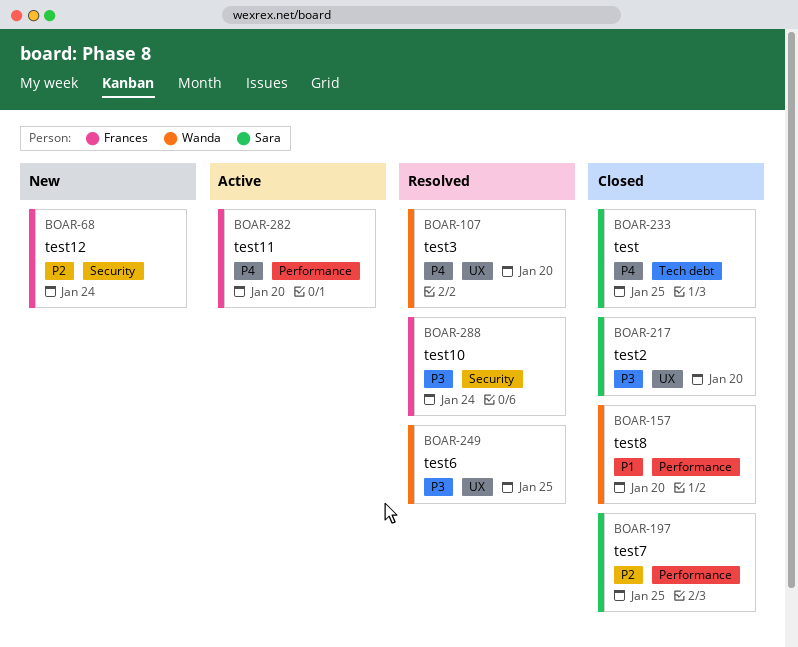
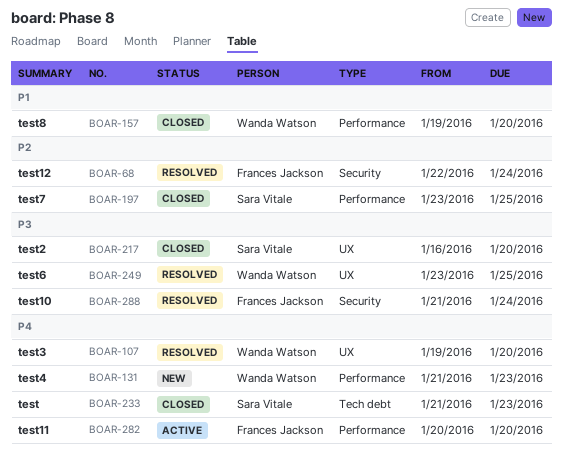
BOAR-68, status: New -> Resolved
BOAR-131: none -> present
BOAR-233, due: Jan 25 -> Jan 23

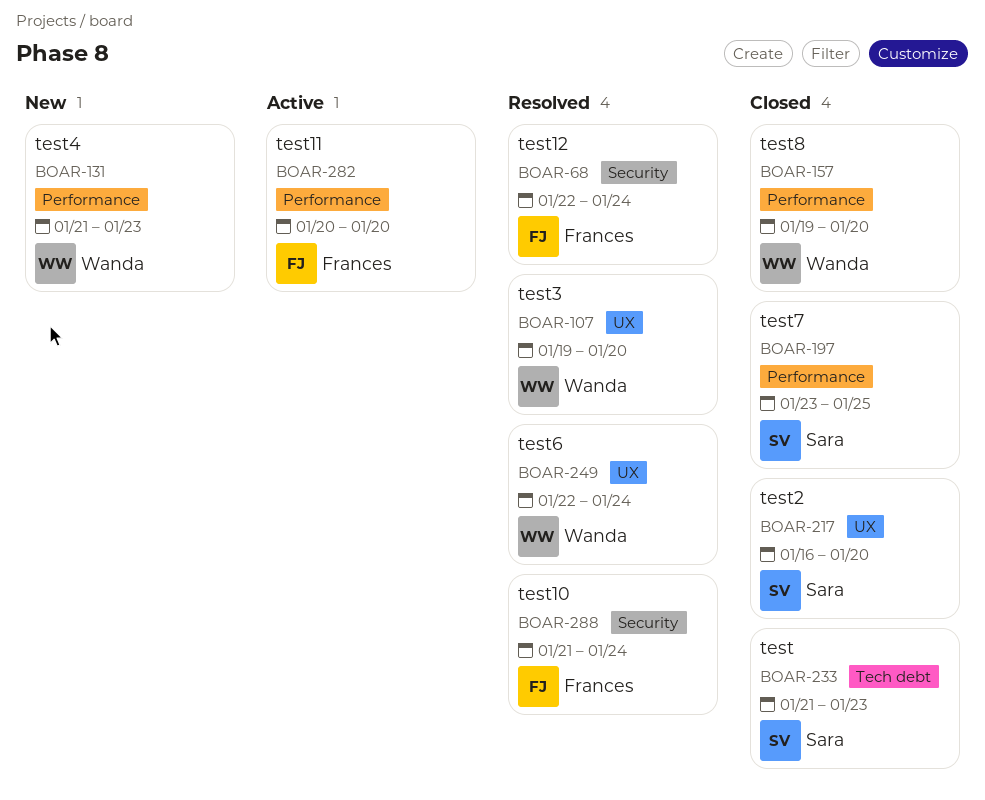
BOAR-249, start: Jan 23 -> Jan 22
BOAR-249, due: Jan 25 -> Jan 24

